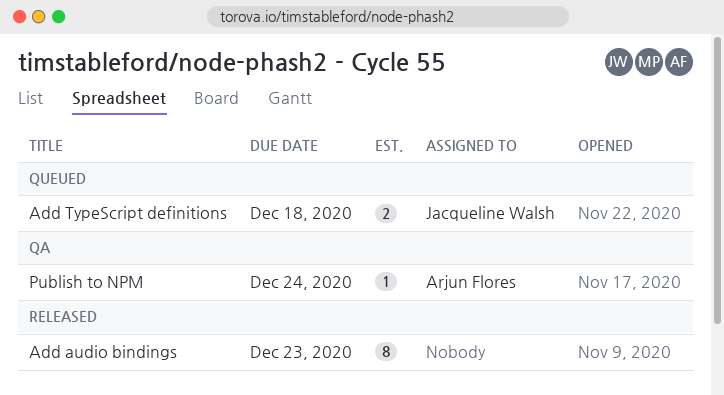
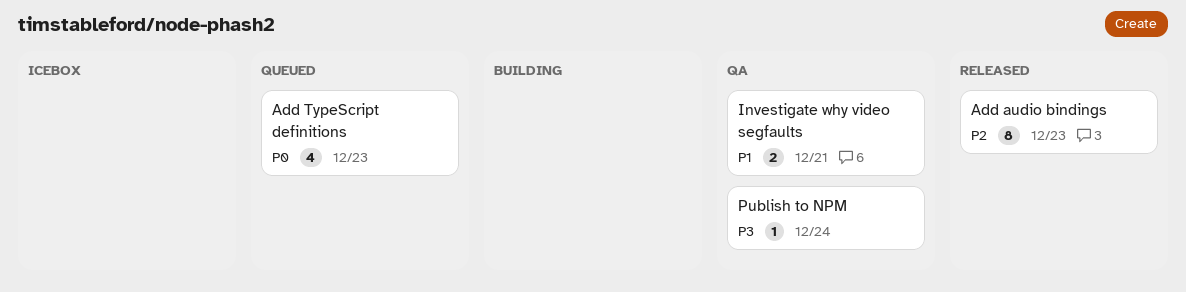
Add TypeScript definitions, estimate: 2 -> 4
Add TypeScript definitions, due: Dec 18 -> Dec 23
Investigate why video segfaults: none -> present

